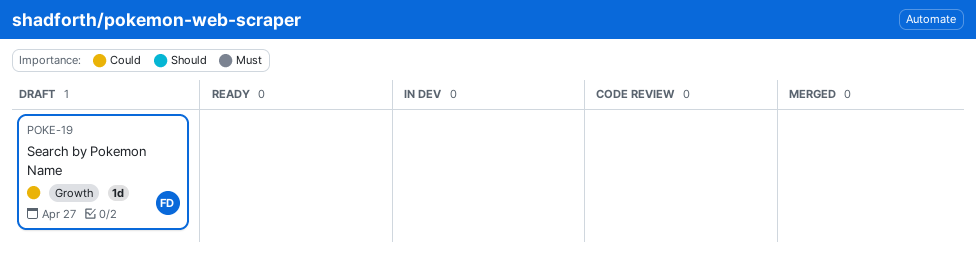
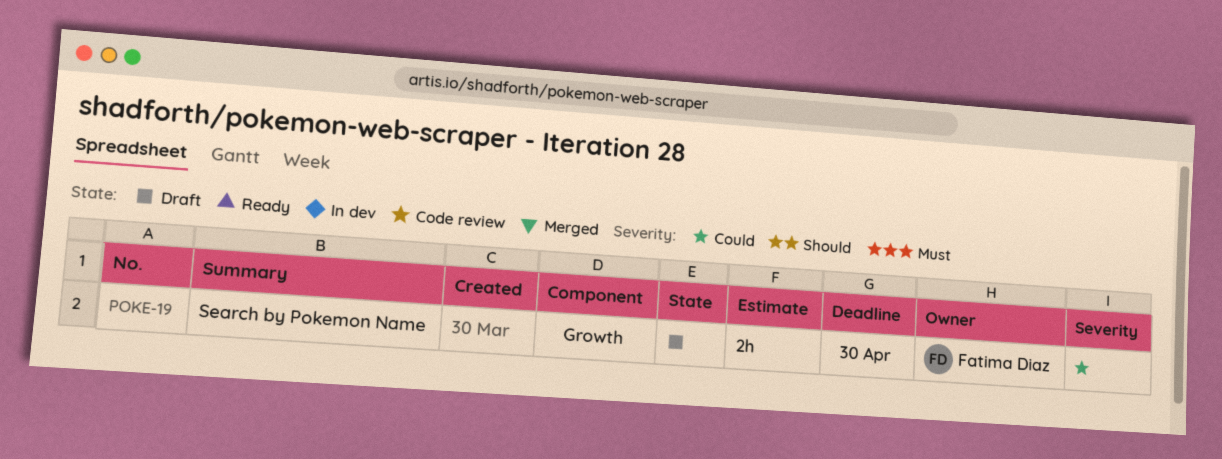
POKE-19, estimate: 1d -> 2h
POKE-19, due: Apr 27 -> Apr 30

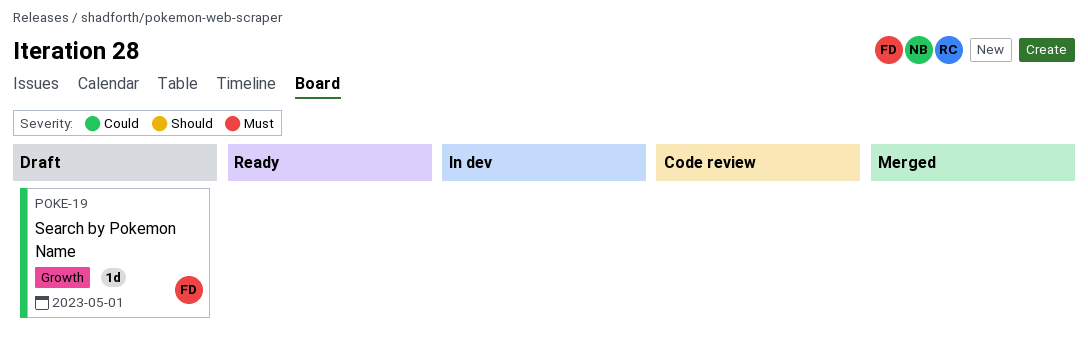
POKE-19, estimate: 2h -> 1d
POKE-19, due: Apr 30 -> May 1

